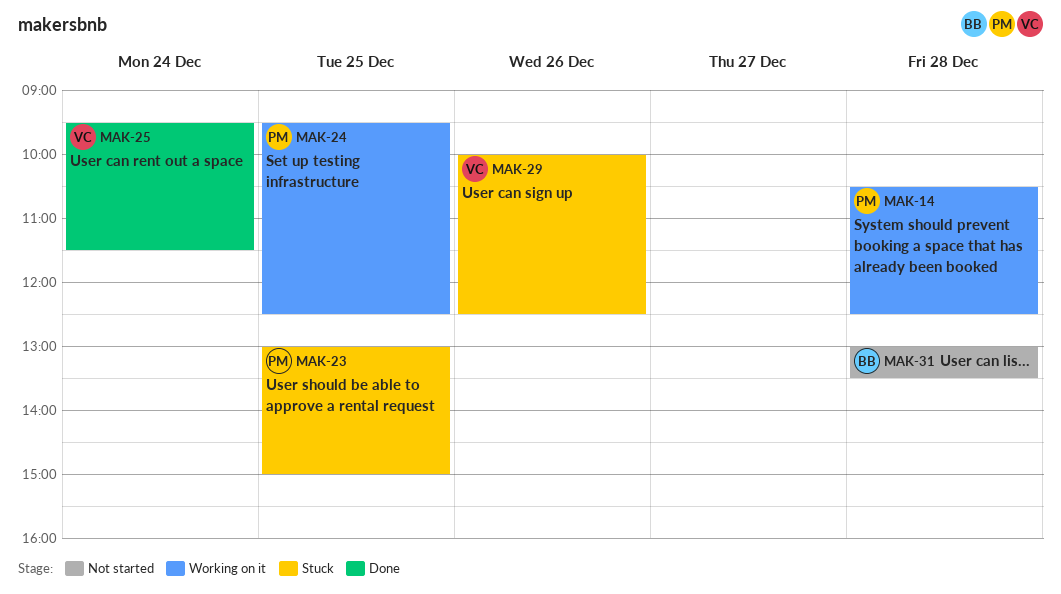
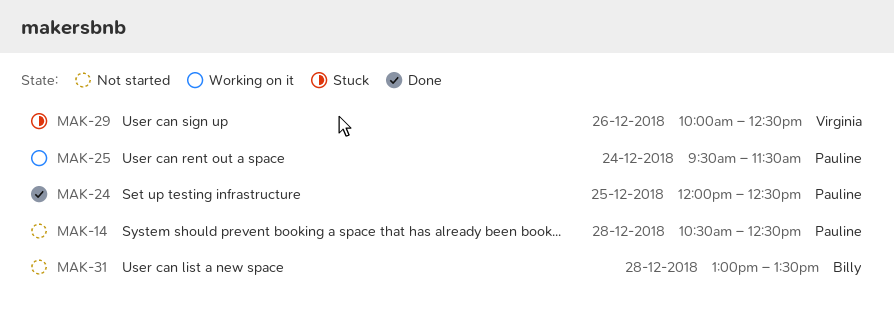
MAK-14, status: Working on it -> Not started
MAK-23: present -> none
MAK-24, status: Working on it -> Done
MAK-24, begins: 09:30 -> 12:00
MAK-25, status: Done -> Working on it
MAK-25, owner: Virginia -> Pauline

